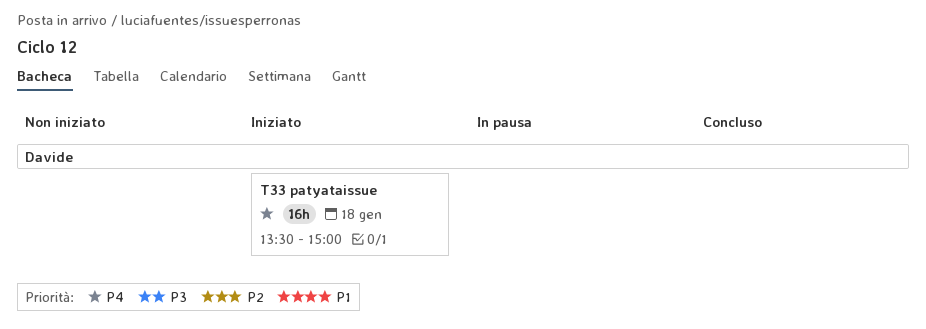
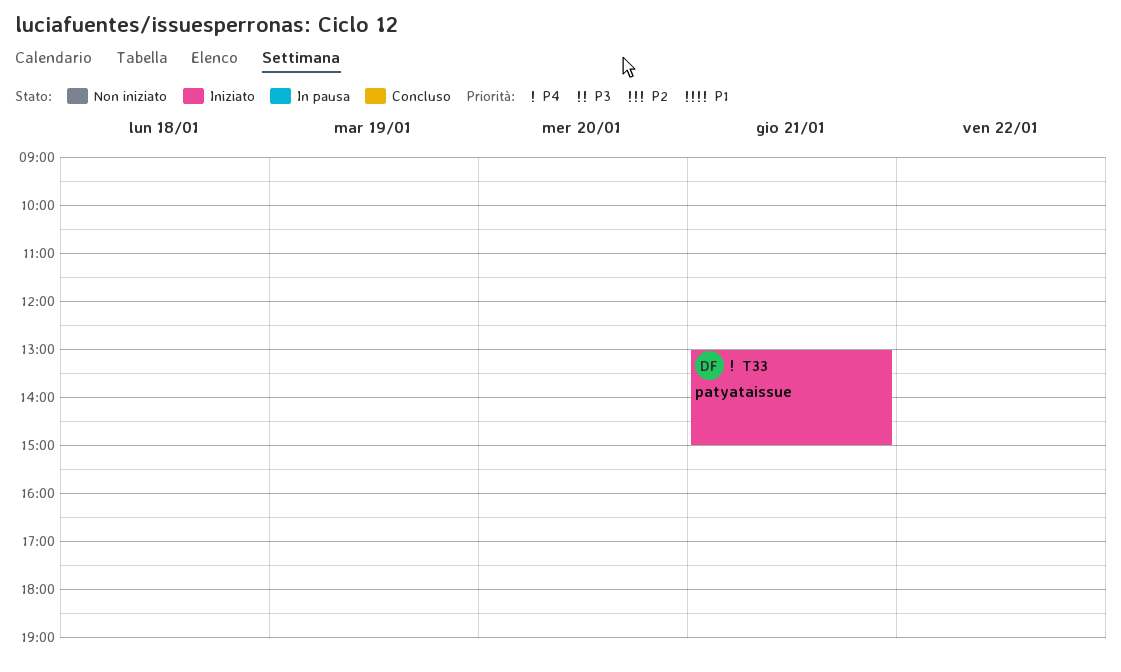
T33, day: Jan 18 -> Jan 21
T33, begins: 13:30 -> 13:00

